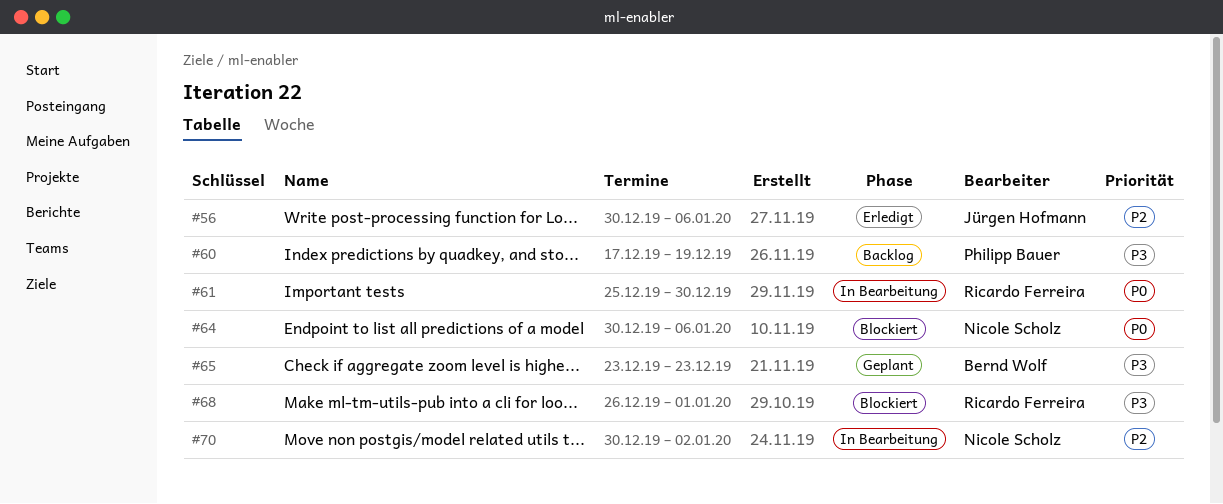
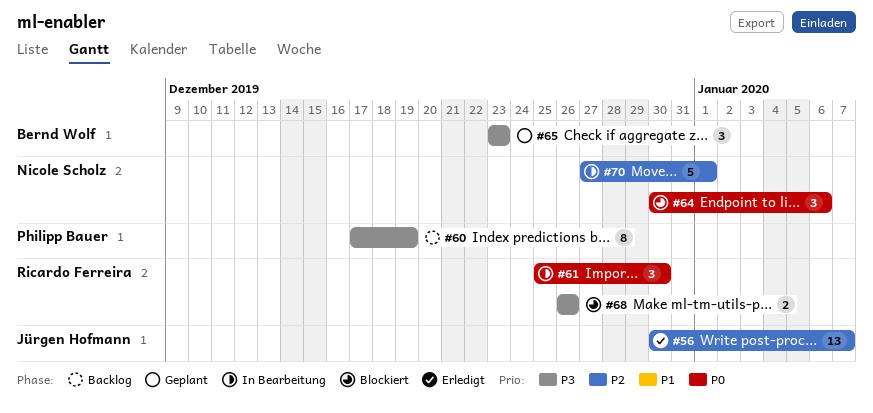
#56, due: Jan 6 -> Jan 7
#68, due: Jan 1 -> Dec 26
#70, start: Dec 30 -> Dec 27
#70, due: Jan 2 -> Jan 1

